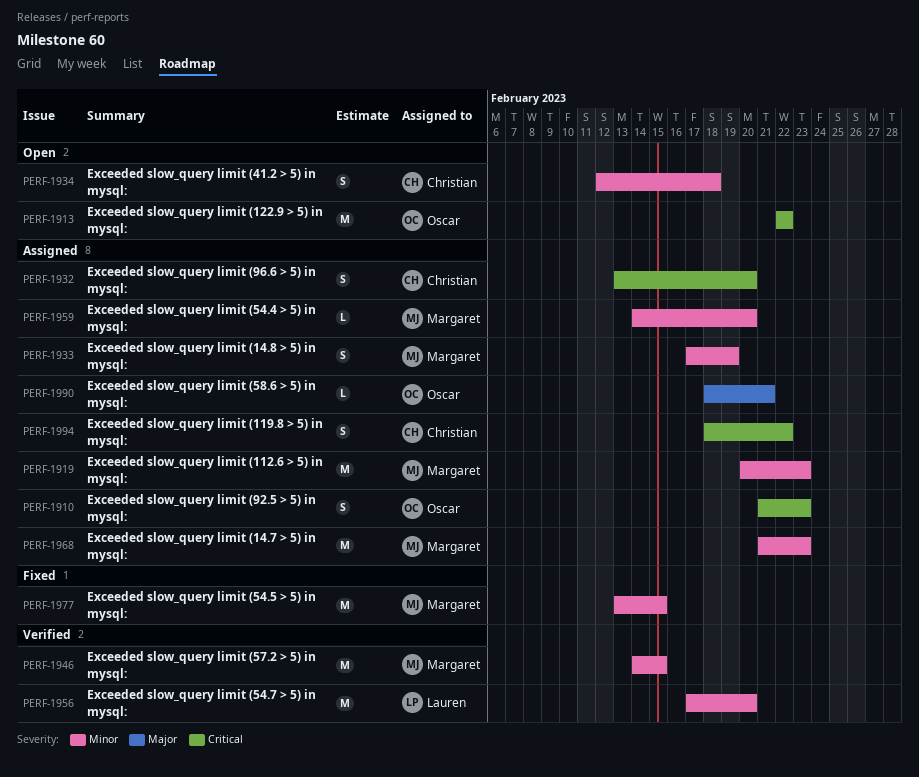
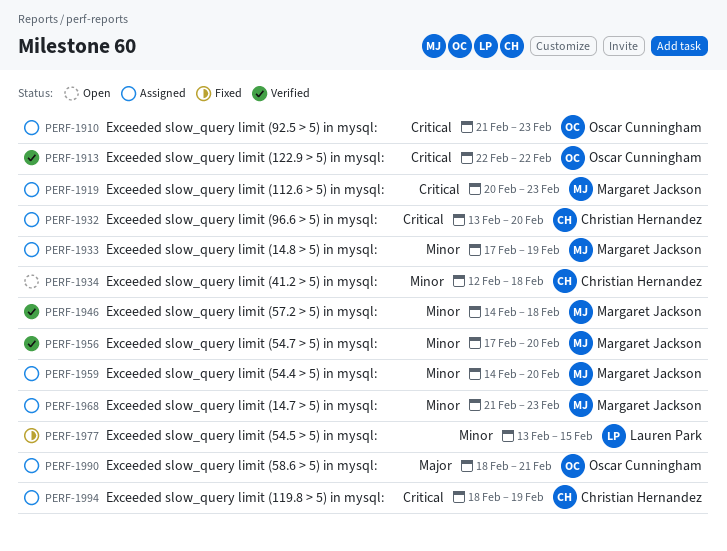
PERF-1913, status: Open -> Verified
PERF-1919, priority: Minor -> Critical
PERF-1946, due: Feb 15 -> Feb 18
PERF-1956, owner: Lauren Park -> Margaret Jackson
PERF-1977, owner: Margaret Jackson -> Lauren Park
PERF-1994, due: Feb 22 -> Feb 19

